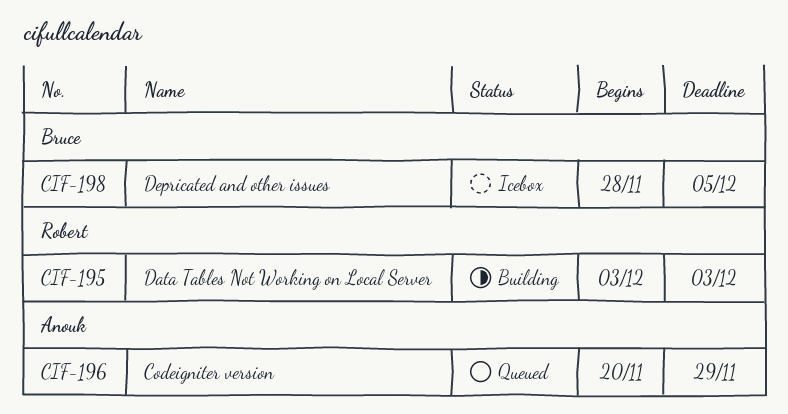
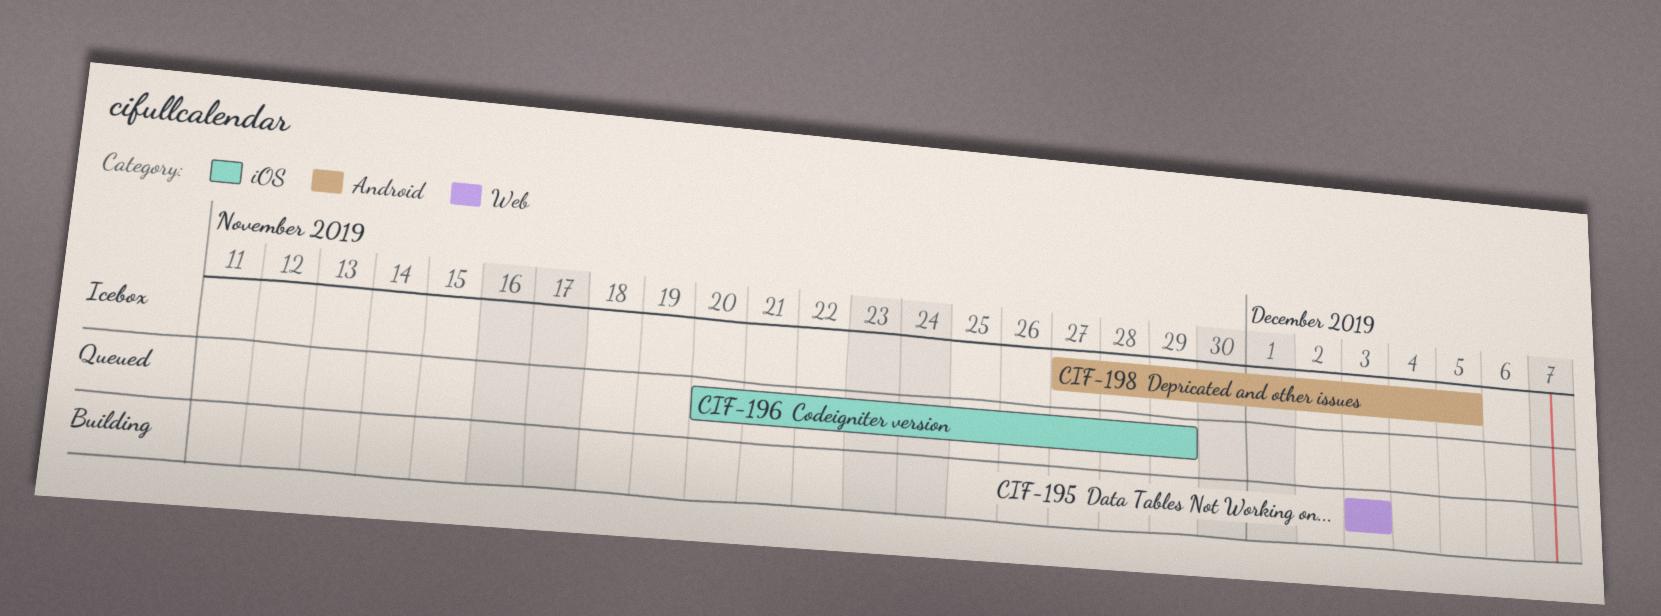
CIF-198, start: Nov 28 -> Nov 27

